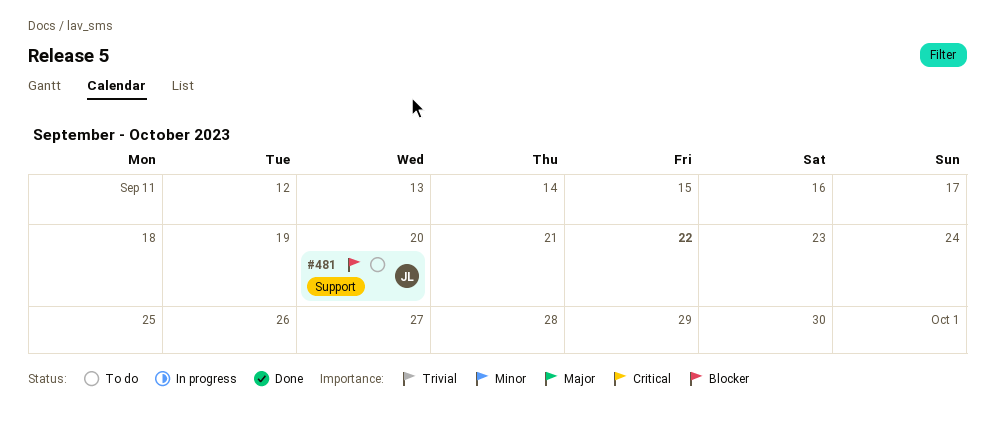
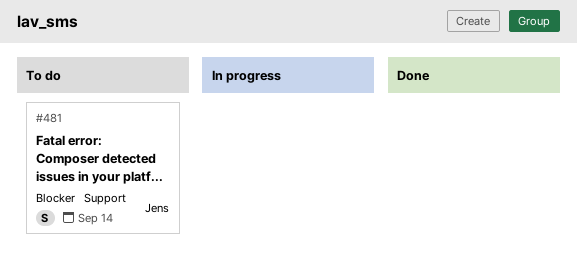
#481, due: Sep 20 -> Sep 14

